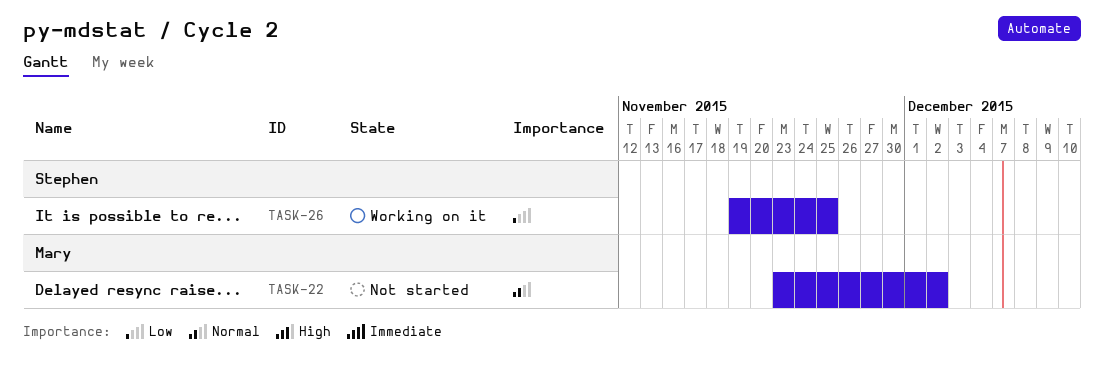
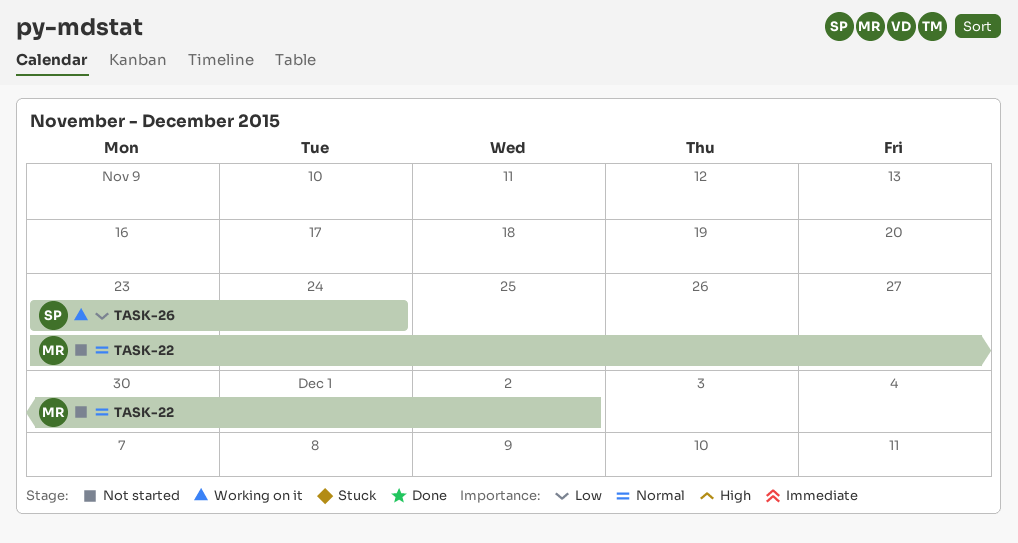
TASK-26, start: Nov 19 -> Nov 23
TASK-26, due: Nov 25 -> Nov 24

